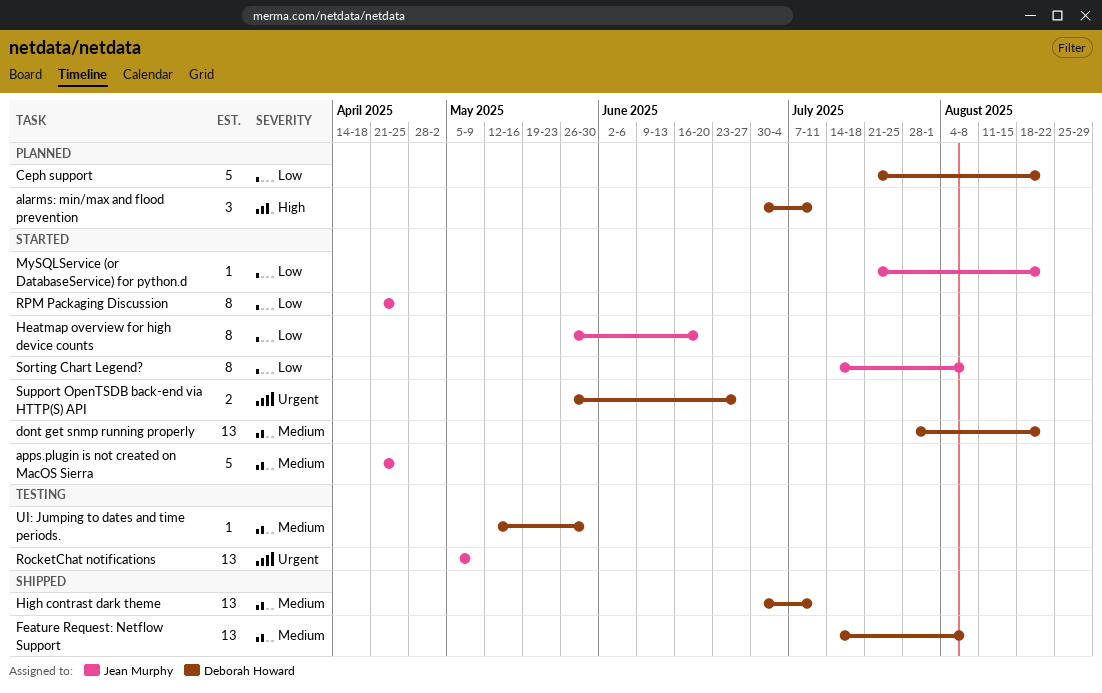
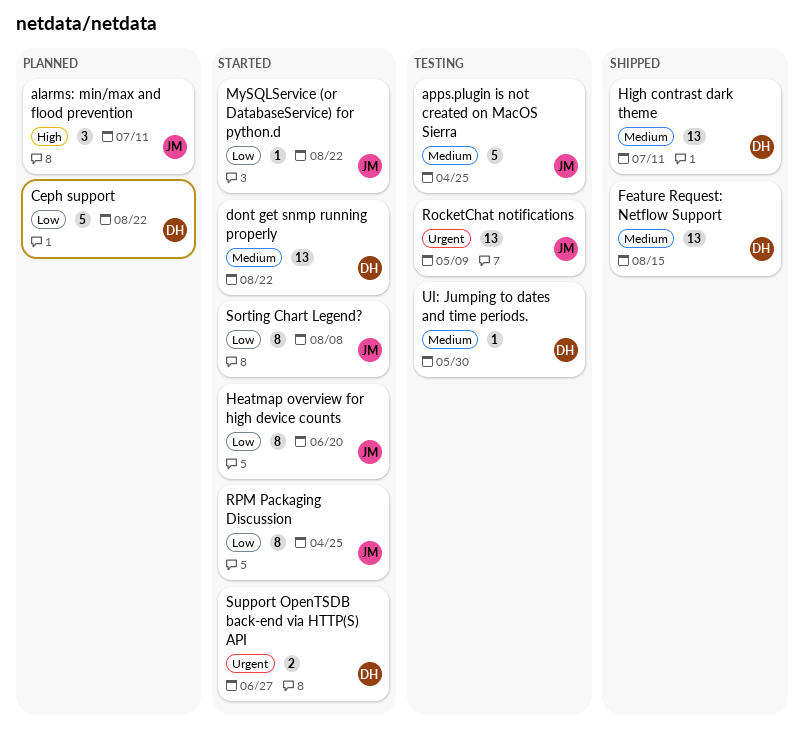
alarms: min/max and flood prevention, owner: Deborah Howard -> Jean Murphy
apps.plugin is not created on MacOS Sierra, status: Started -> Testing
Feature Request: Netflow Support, due: Aug 8 -> Aug 15

